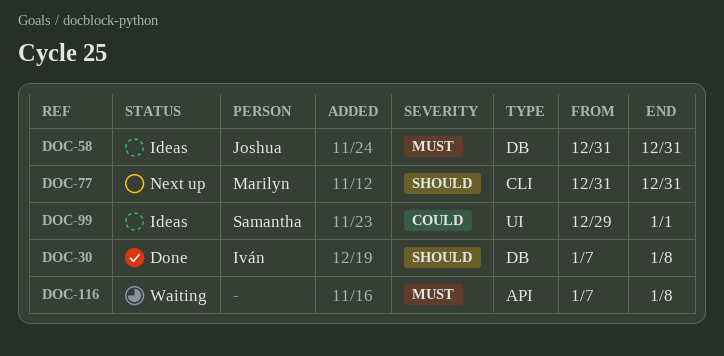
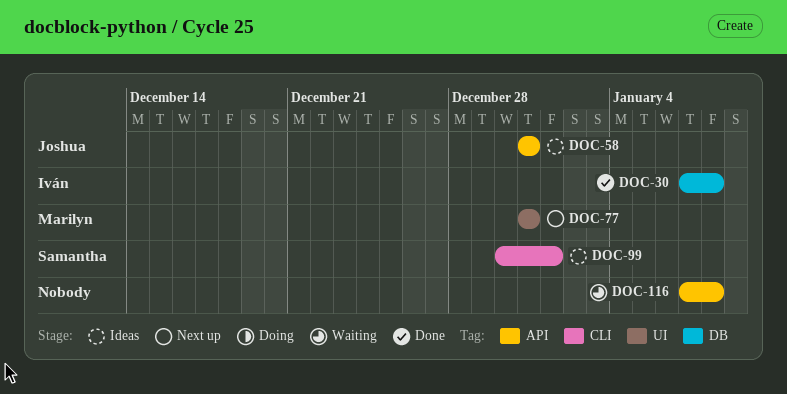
DOC-58, label: DB -> API
DOC-77, label: CLI -> UI
DOC-99, label: UI -> CLI
DOC-99, start: Dec 29 -> Dec 30

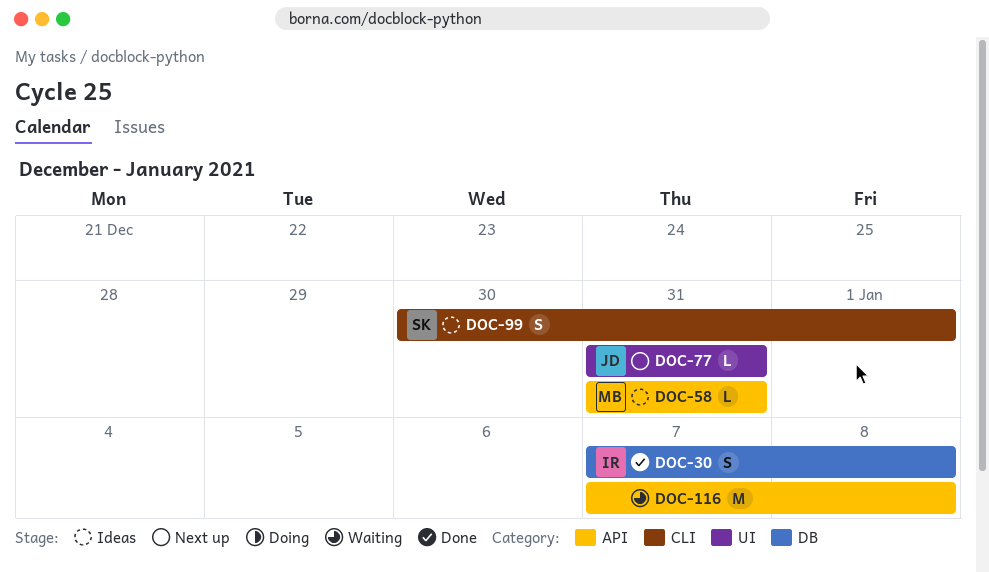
DOC-58, owner: Joshua -> Marilyn
DOC-77, owner: Marilyn -> Joshua

